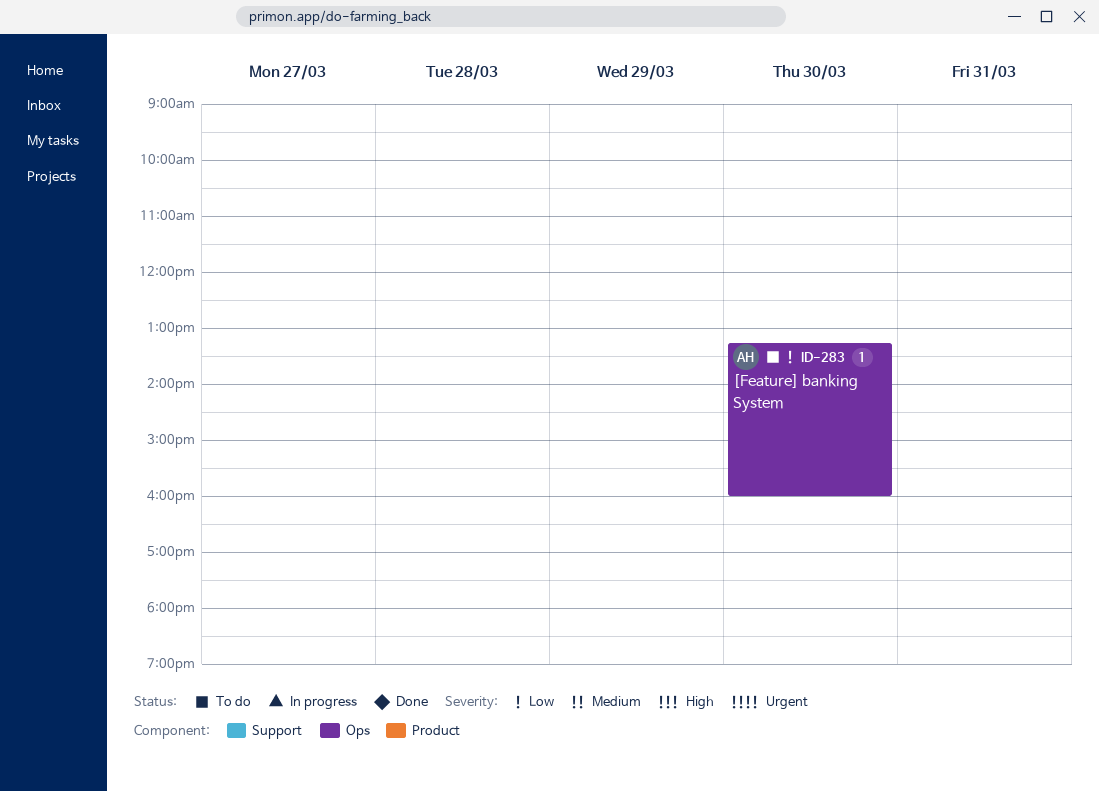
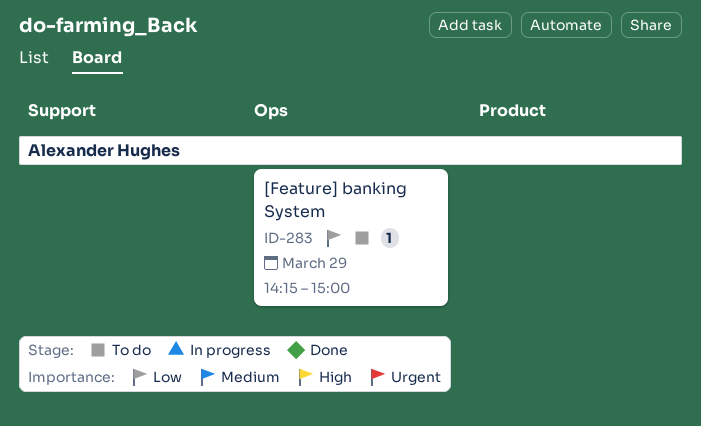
ID-283, day: Mar 30 -> Mar 29
ID-283, begins: 13:15 -> 14:15
ID-283, ends: 16:00 -> 15:00

